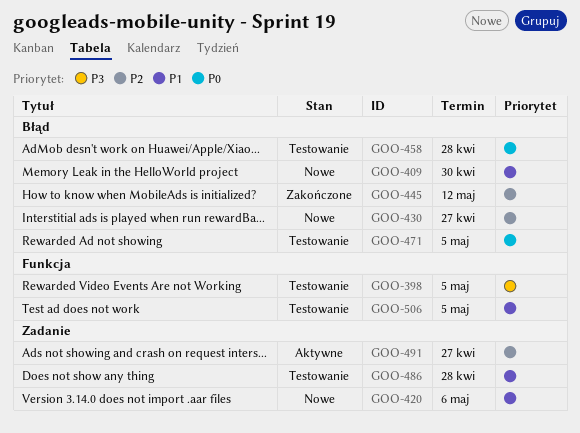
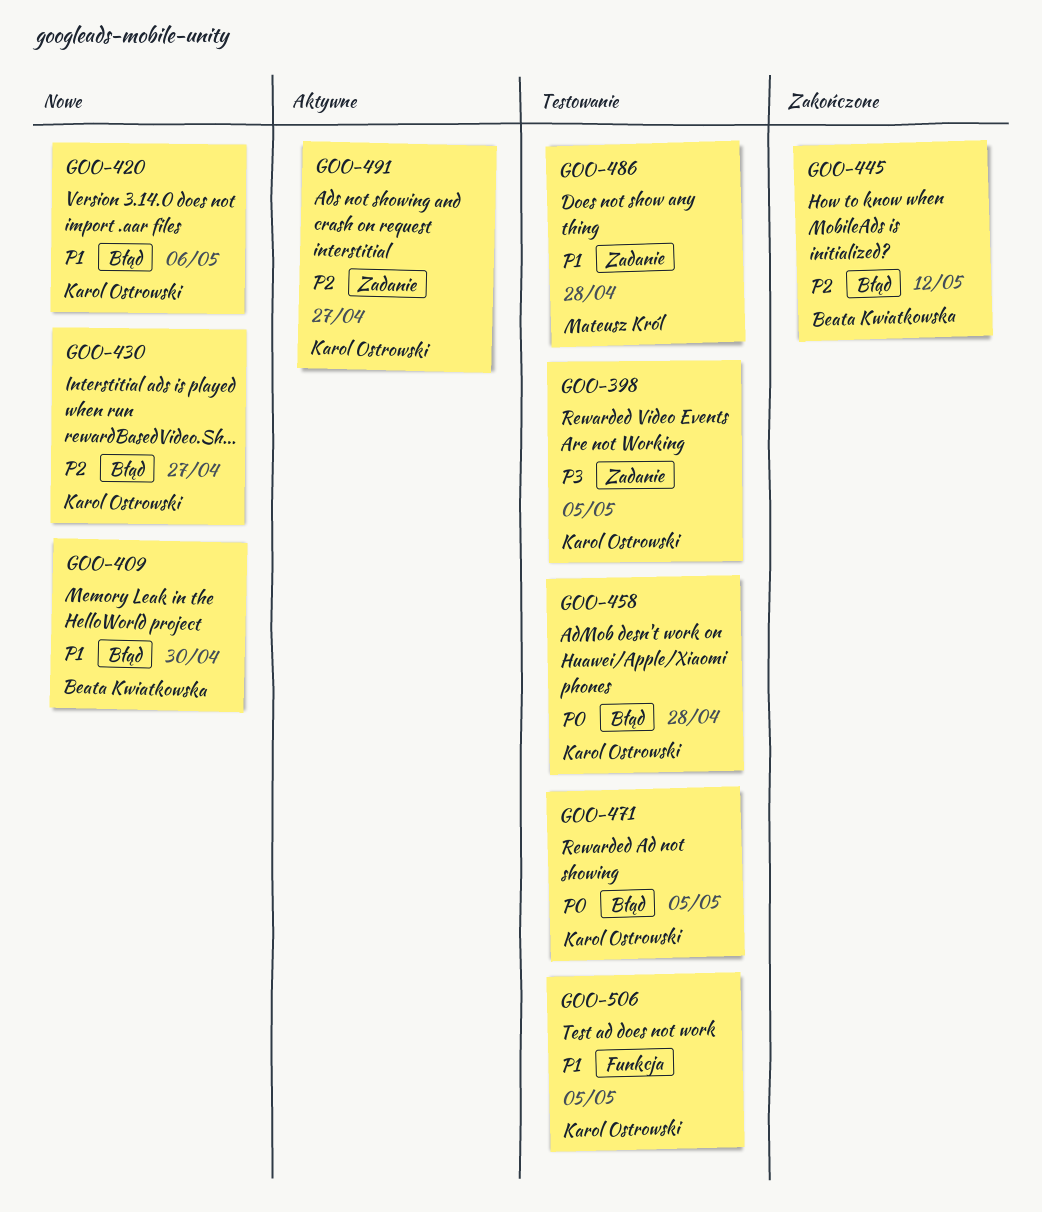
GOO-398, label: Funkcja -> Zadanie
GOO-420, label: Zadanie -> Błąd

